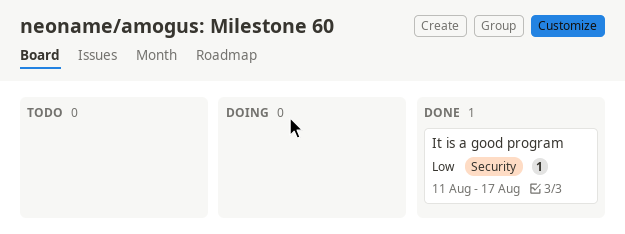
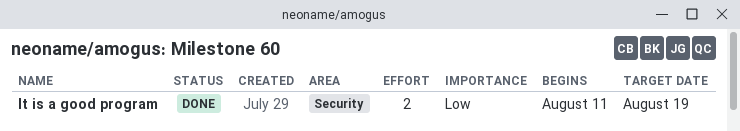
It is a good program, estimate: 1 -> 2
It is a good program, due: Aug 17 -> Aug 19

